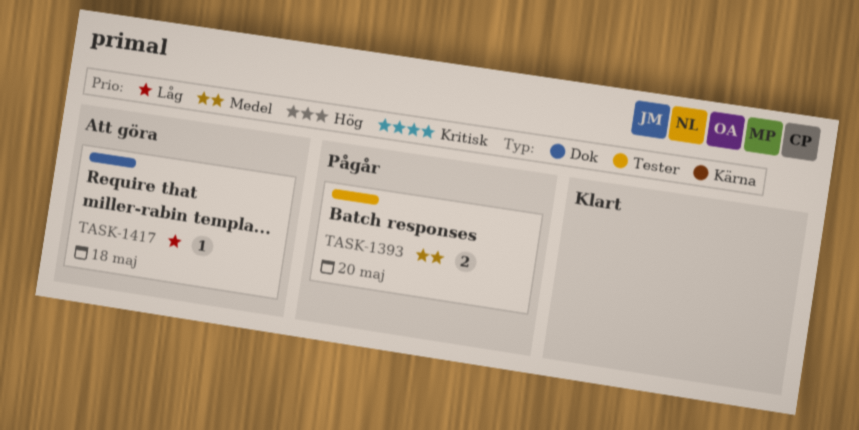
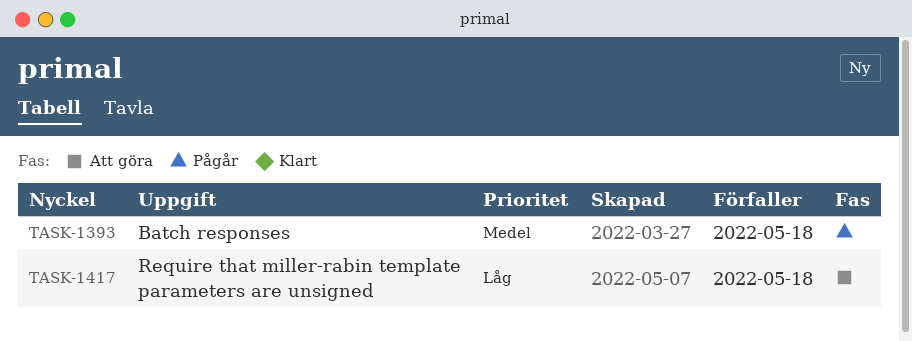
TASK-1393, due: May 20 -> May 18

